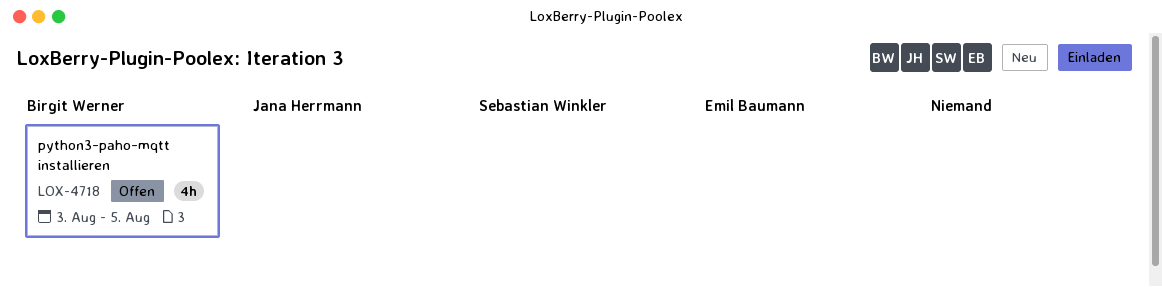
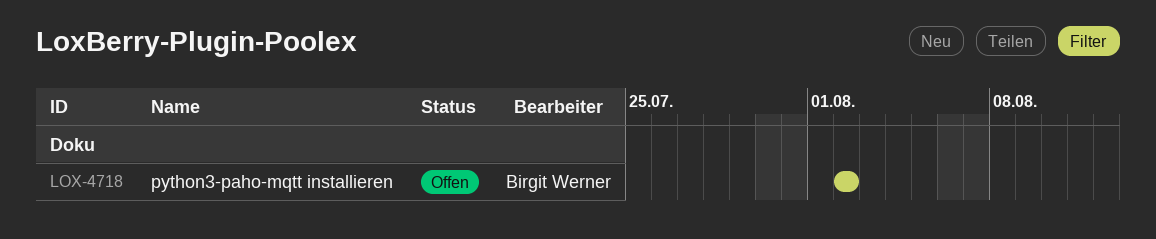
LOX-4718, start: Aug 3 -> Aug 2
LOX-4718, due: Aug 5 -> Aug 2

